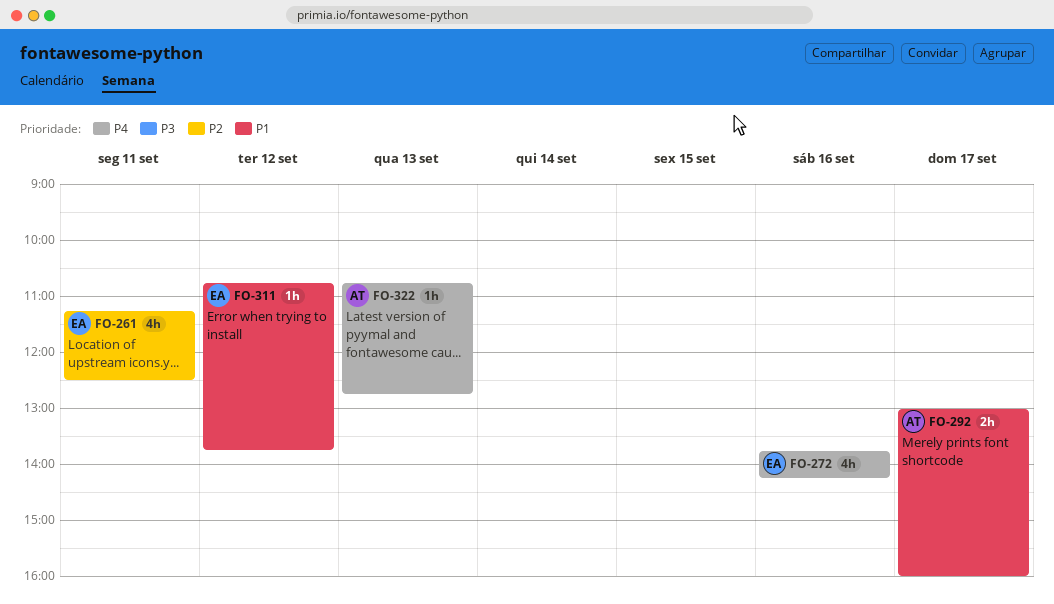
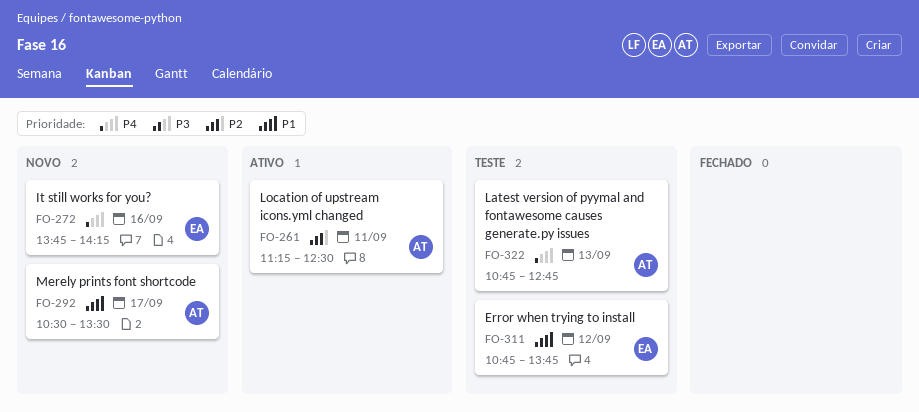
FO-261, owner: EA -> AT
FO-292, begins: 13:00 -> 10:30
FO-292, ends: 16:00 -> 13:30

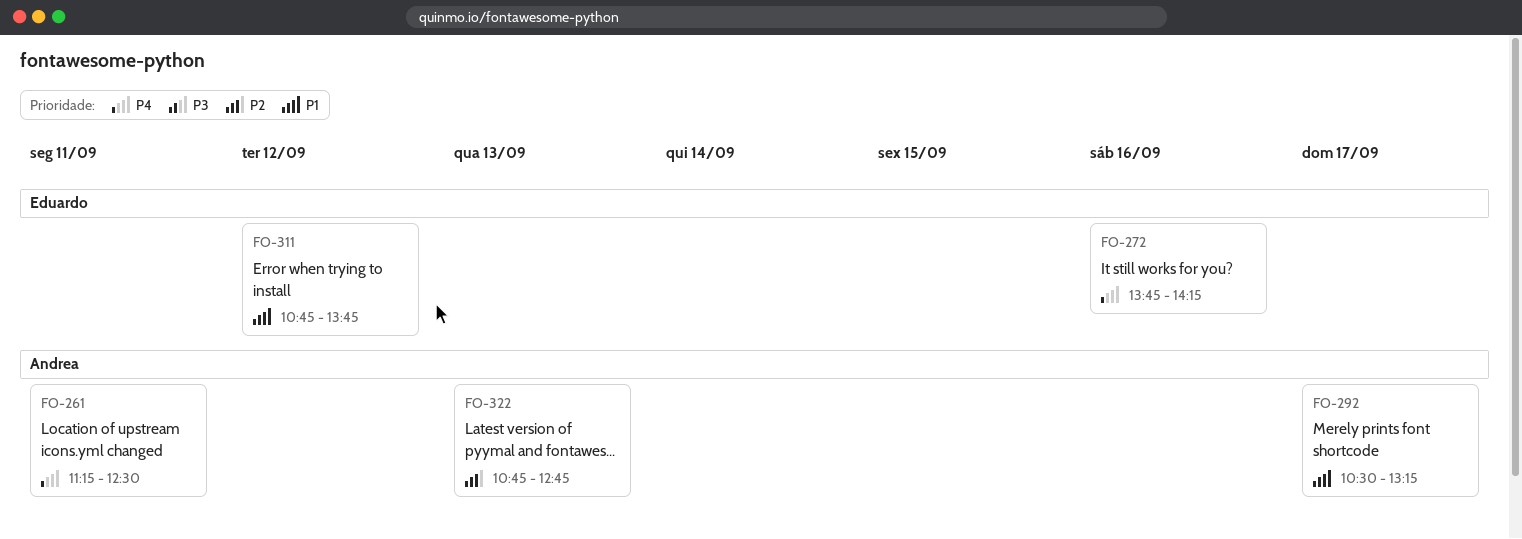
FO-261, priority: P2 -> P4
FO-292, ends: 13:30 -> 13:15
FO-322, priority: P4 -> P2

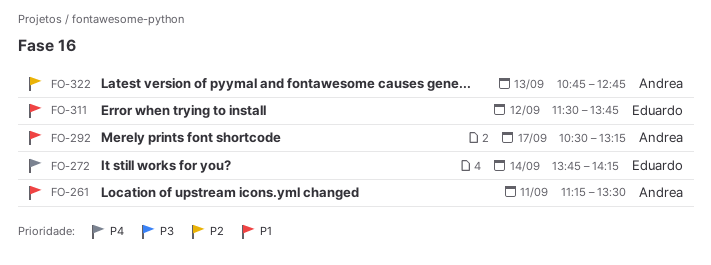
FO-261, priority: P4 -> P1
FO-261, ends: 12:30 -> 13:30
FO-272, day: Sep 16 -> Sep 14
FO-311, begins: 10:45 -> 11:30

